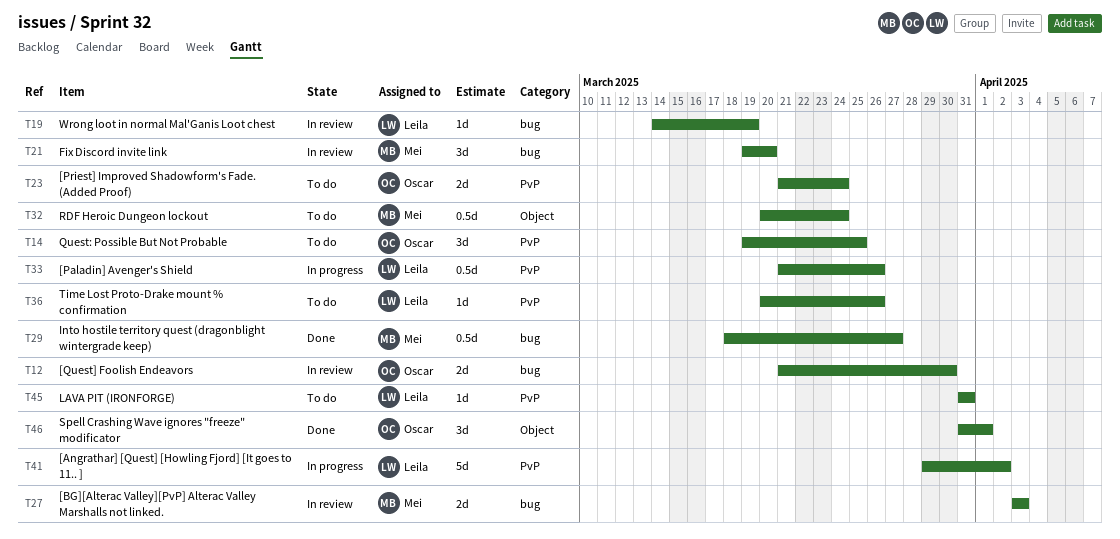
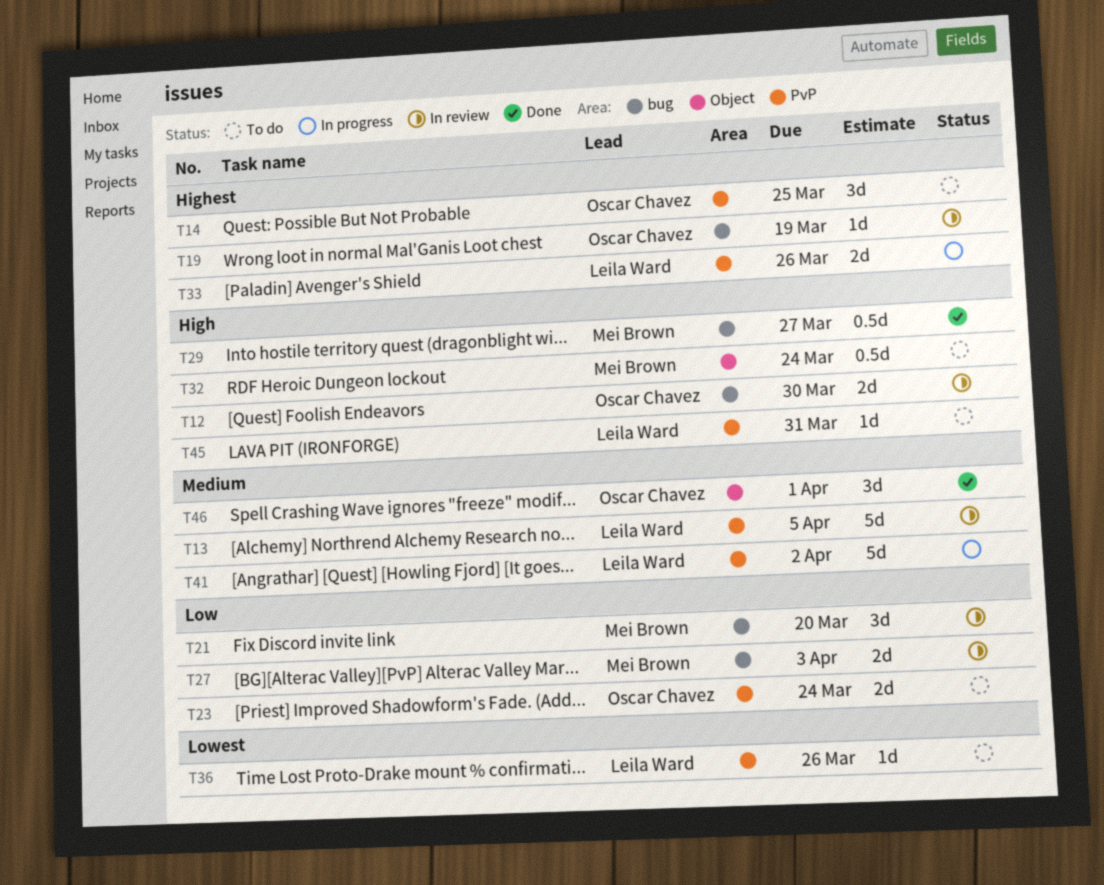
T13: none -> present
T19, owner: Leila Ward -> Oscar Chavez
T33, estimate: 0.5d -> 2d

